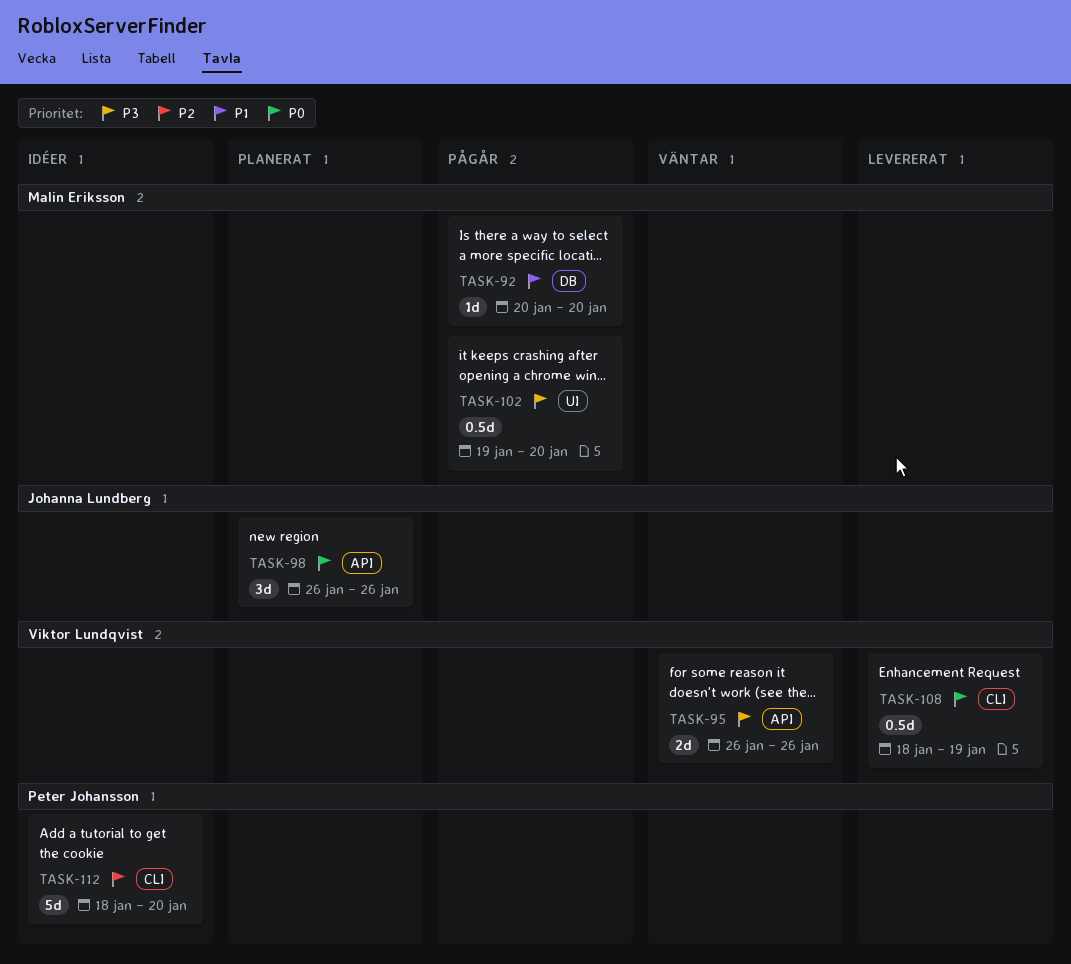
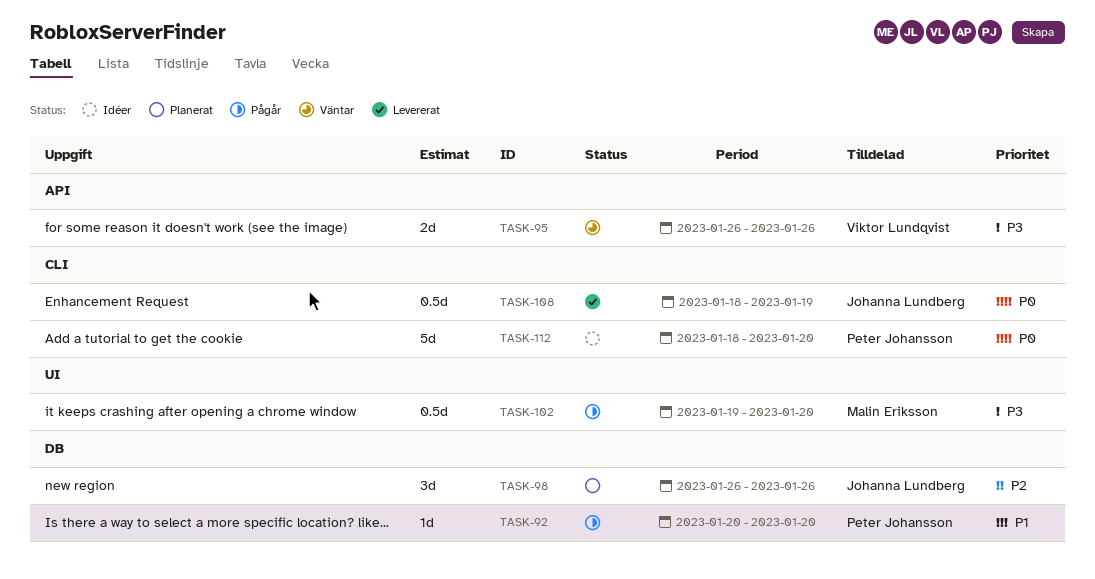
TASK-92, owner: Malin Eriksson -> Peter Johansson
TASK-98, priority: P0 -> P2
TASK-98, label: API -> DB
TASK-108, owner: Viktor Lundqvist -> Johanna Lundberg
TASK-112, priority: P2 -> P0

